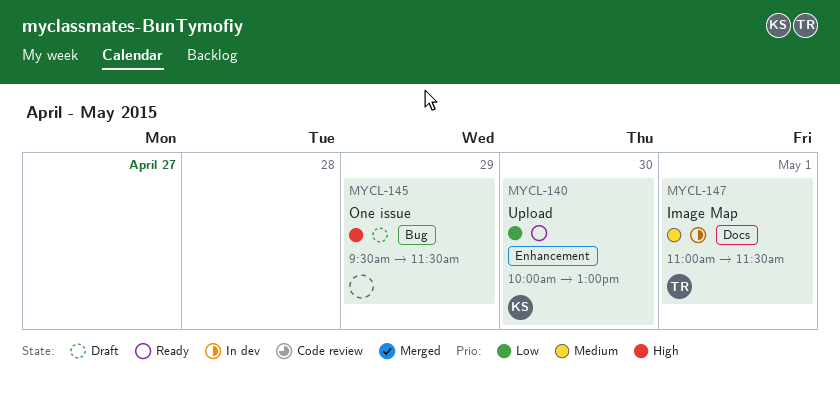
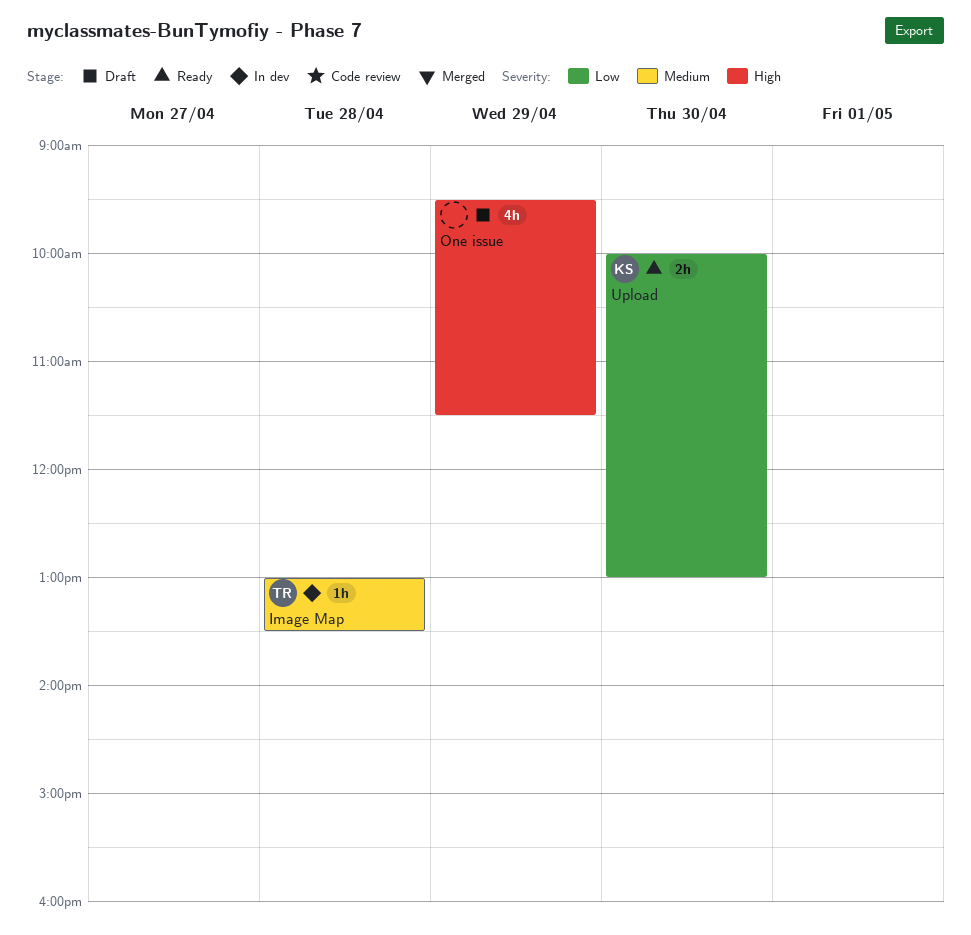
Image Map, day: May 1 -> Apr 28
Image Map, begins: 11:00 -> 13:00
Image Map, ends: 11:30 -> 13:30

